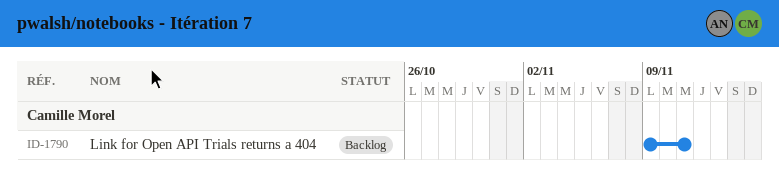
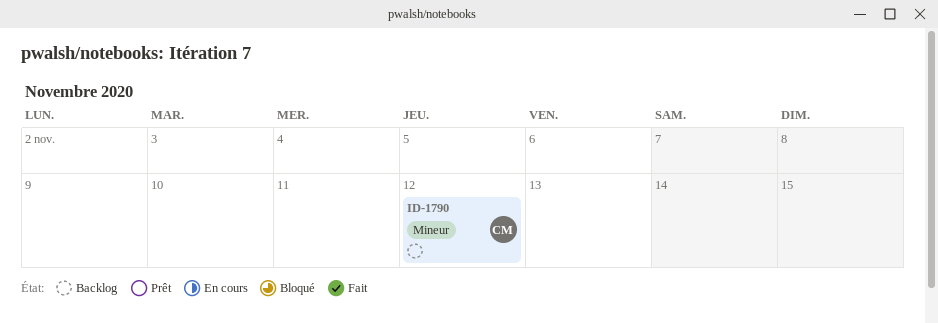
ID-1790, due: Nov 11 -> Nov 12

